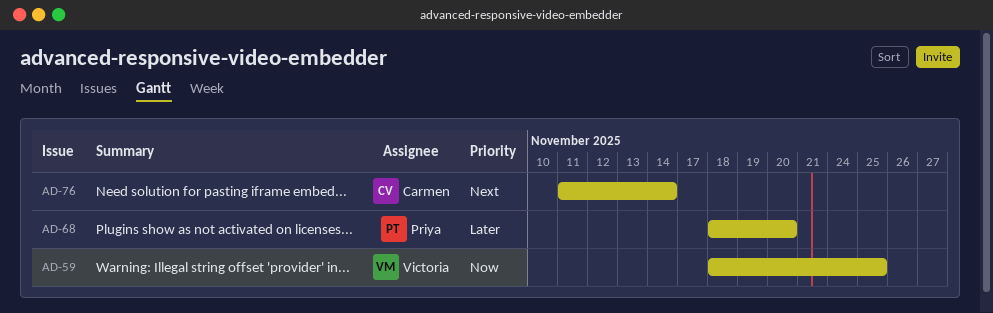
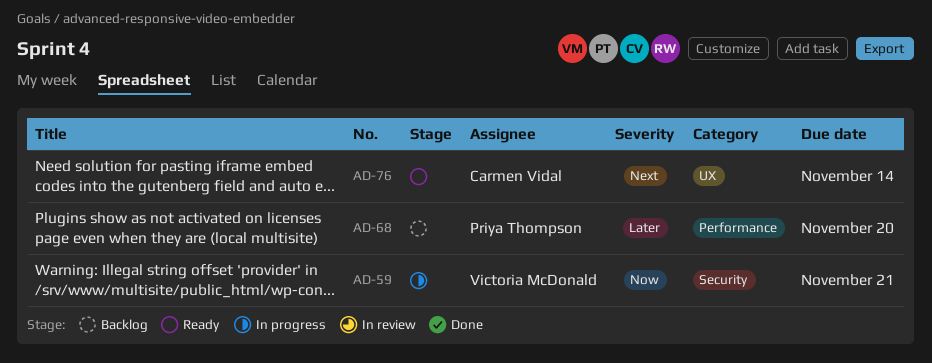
AD-59, due: Nov 25 -> Nov 21

